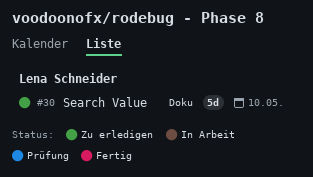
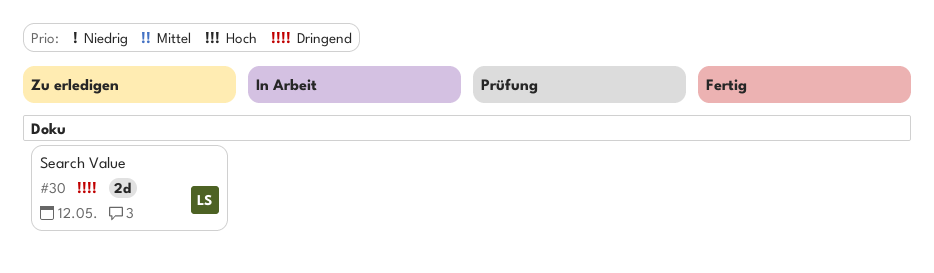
#30, estimate: 5d -> 2d
#30, due: May 10 -> May 12

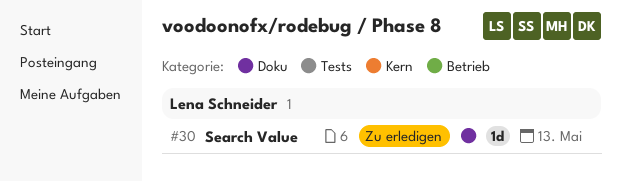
#30, estimate: 2d -> 1d
#30, due: May 12 -> May 13

